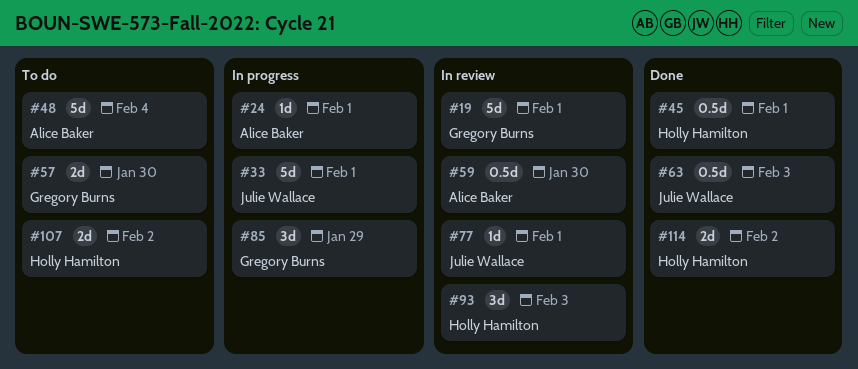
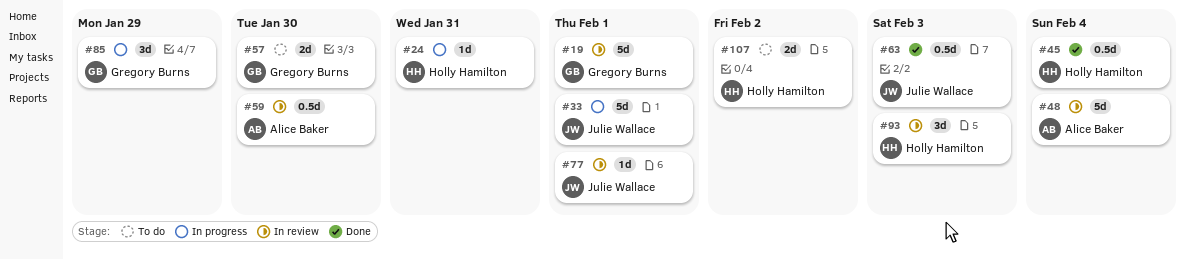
#24, owner: Alice Baker -> Holly Hamilton
#24, due: Feb 1 -> Jan 31
#45, due: Feb 1 -> Feb 4
#48, status: To do -> In review
#114: present -> none

